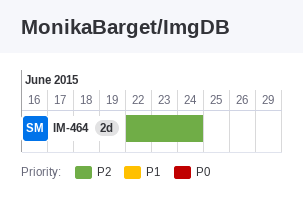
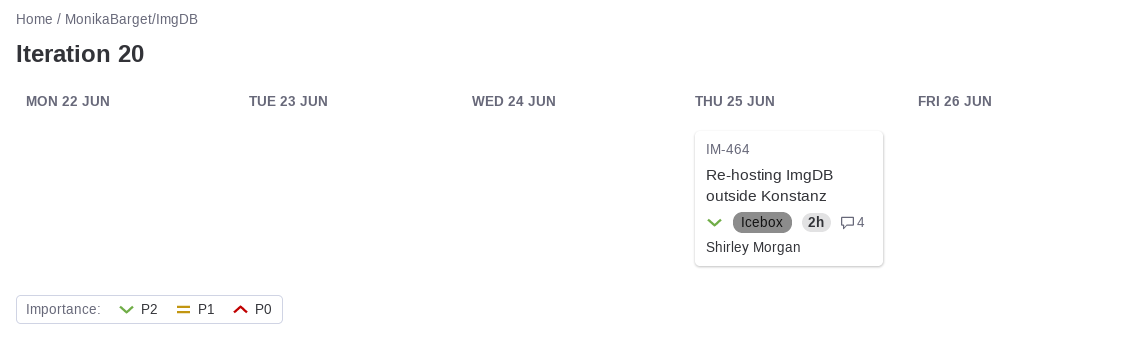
IM-464, estimate: 2d -> 2h
IM-464, due: Jun 24 -> Jun 25

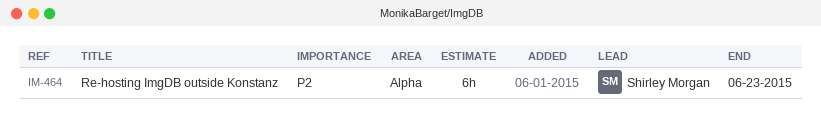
IM-464, estimate: 2h -> 6h
IM-464, due: Jun 25 -> Jun 23

